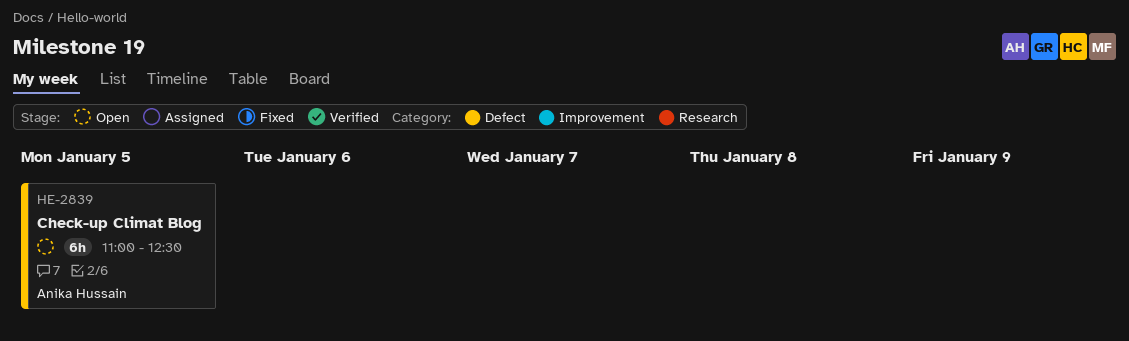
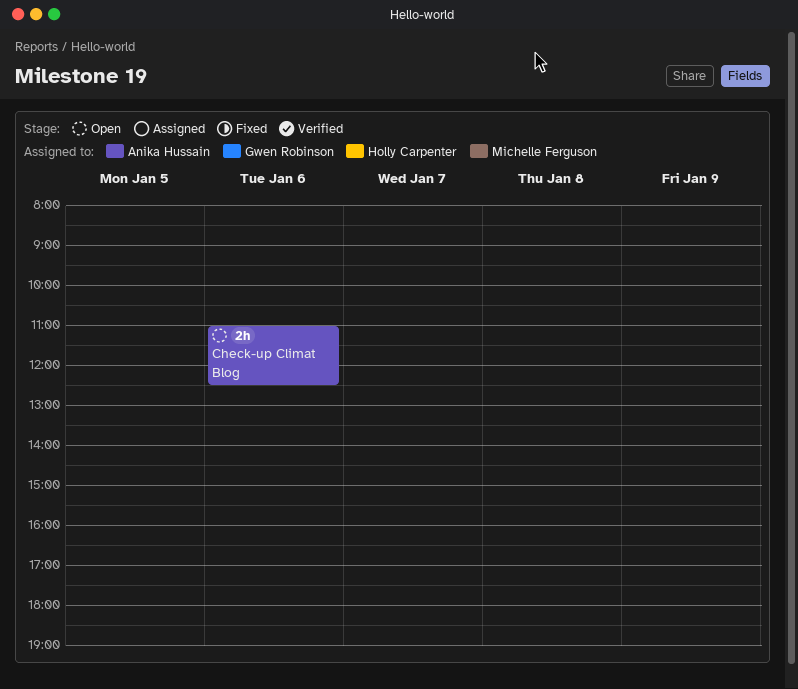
Check-up Climat Blog, estimate: 6h -> 2h
Check-up Climat Blog, day: Jan 5 -> Jan 6

